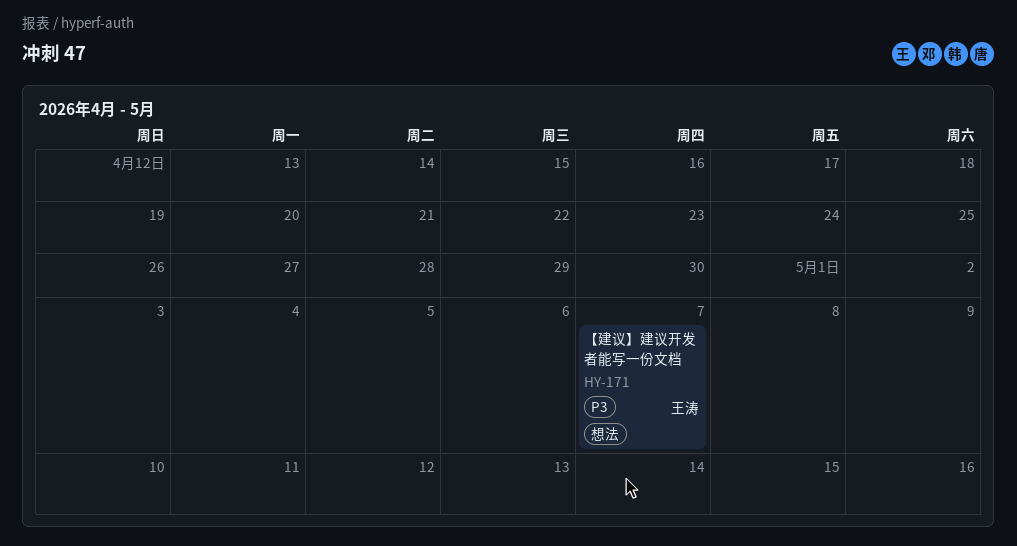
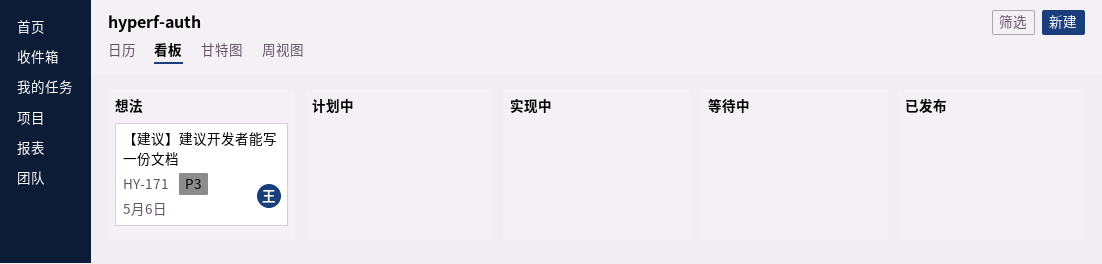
HY-171, due: May 7 -> May 6

